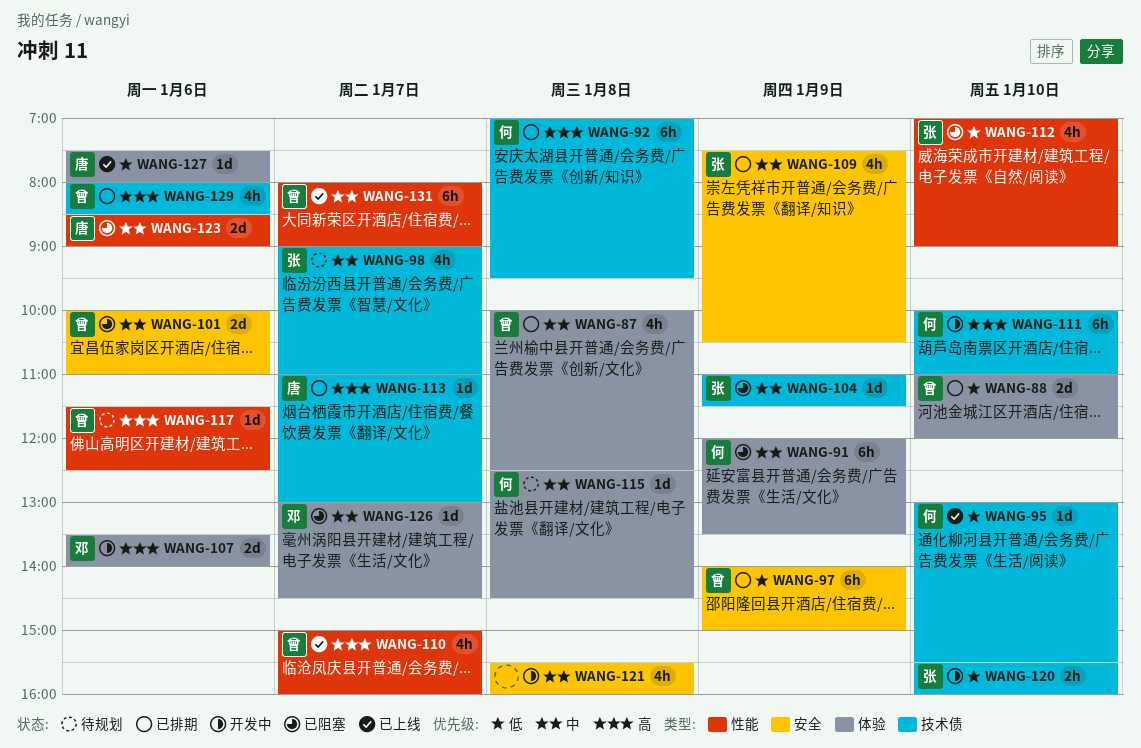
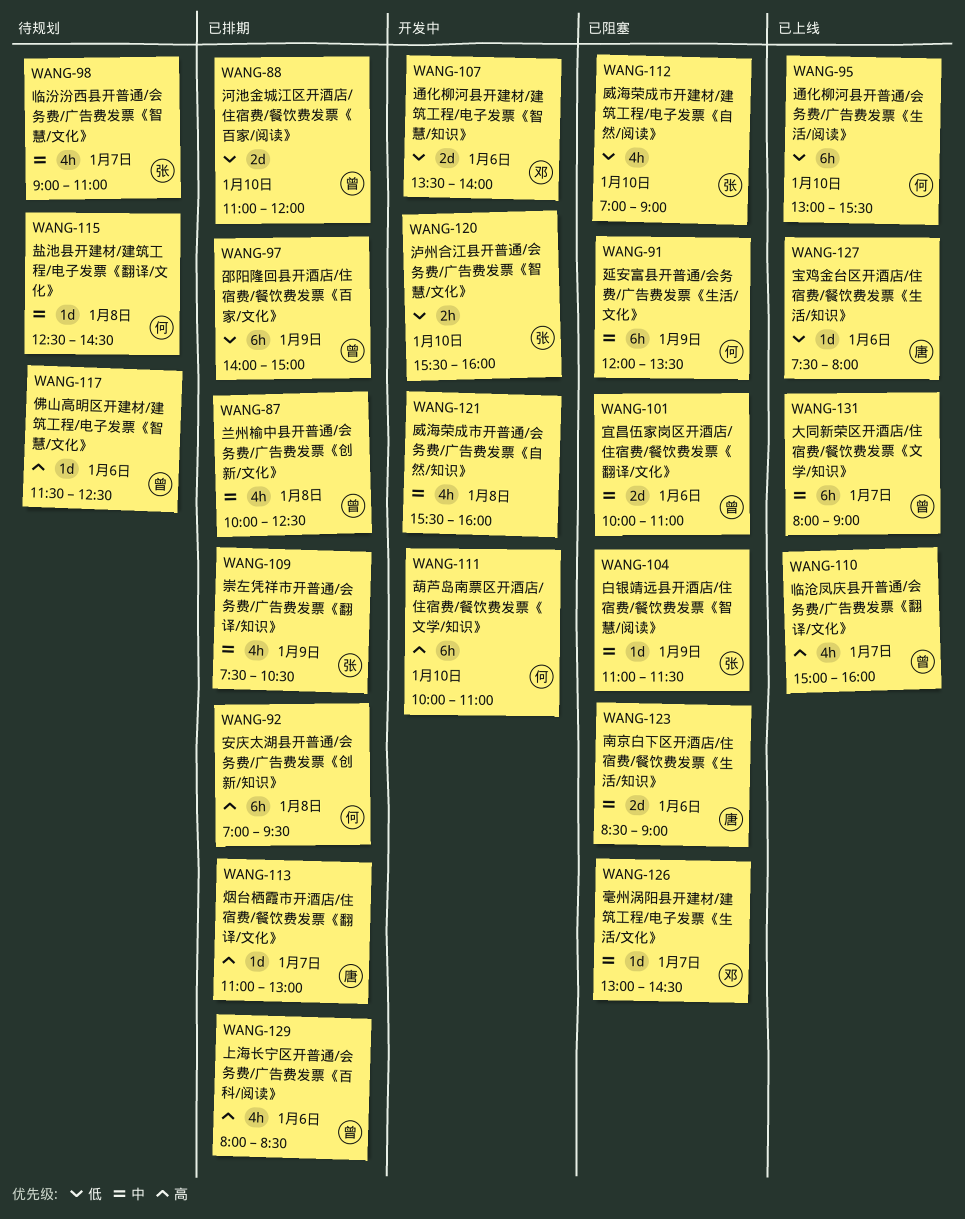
WANG-95, estimate: 1d -> 6h
WANG-107, priority: 高 -> 低

